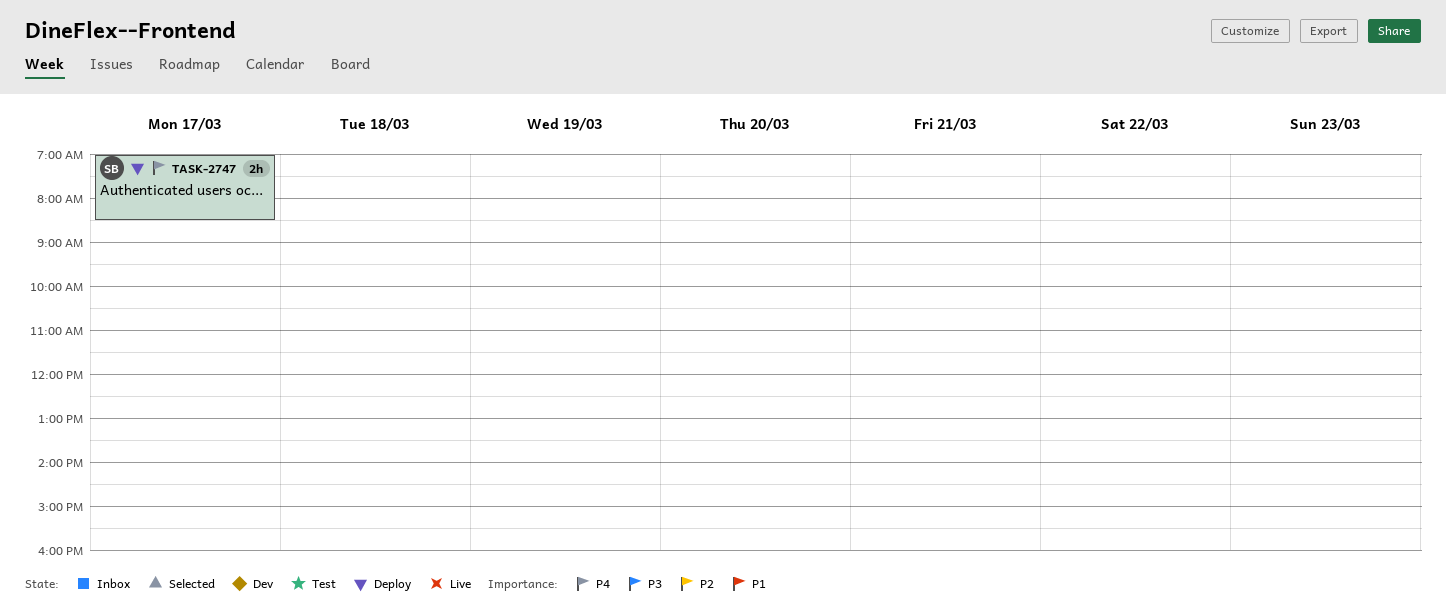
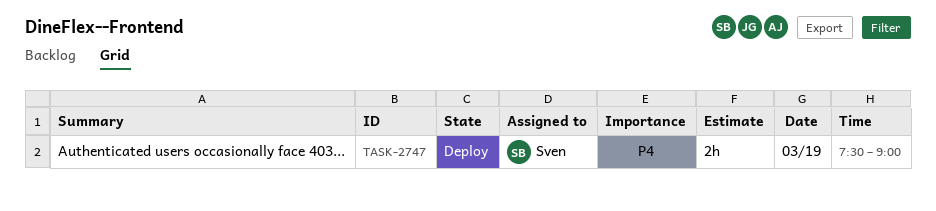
TASK-2747, day: Mar 17 -> Mar 19
TASK-2747, begins: 07:00 -> 07:30
TASK-2747, ends: 08:30 -> 09:00

